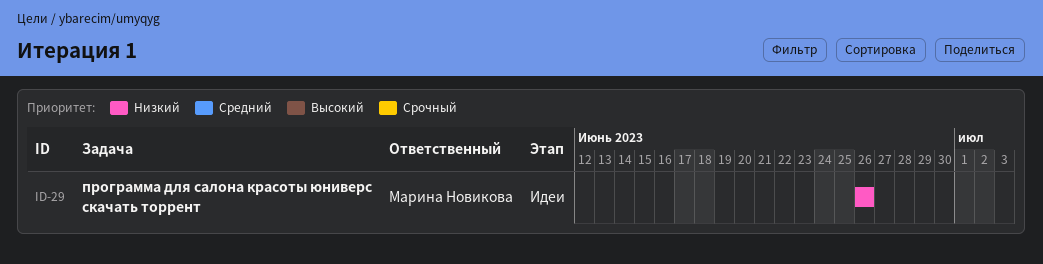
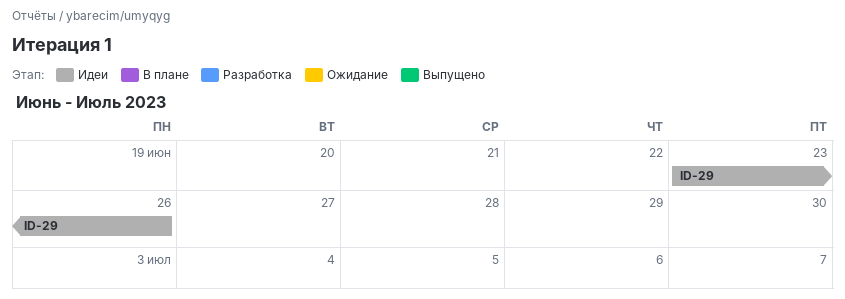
ID-29, start: Jun 26 -> Jun 23

